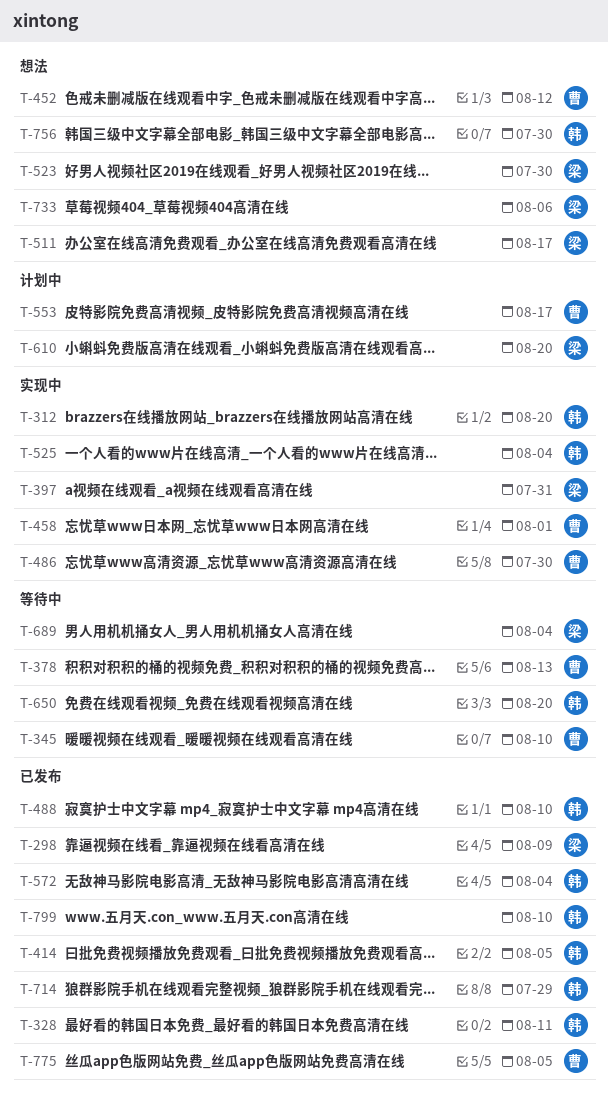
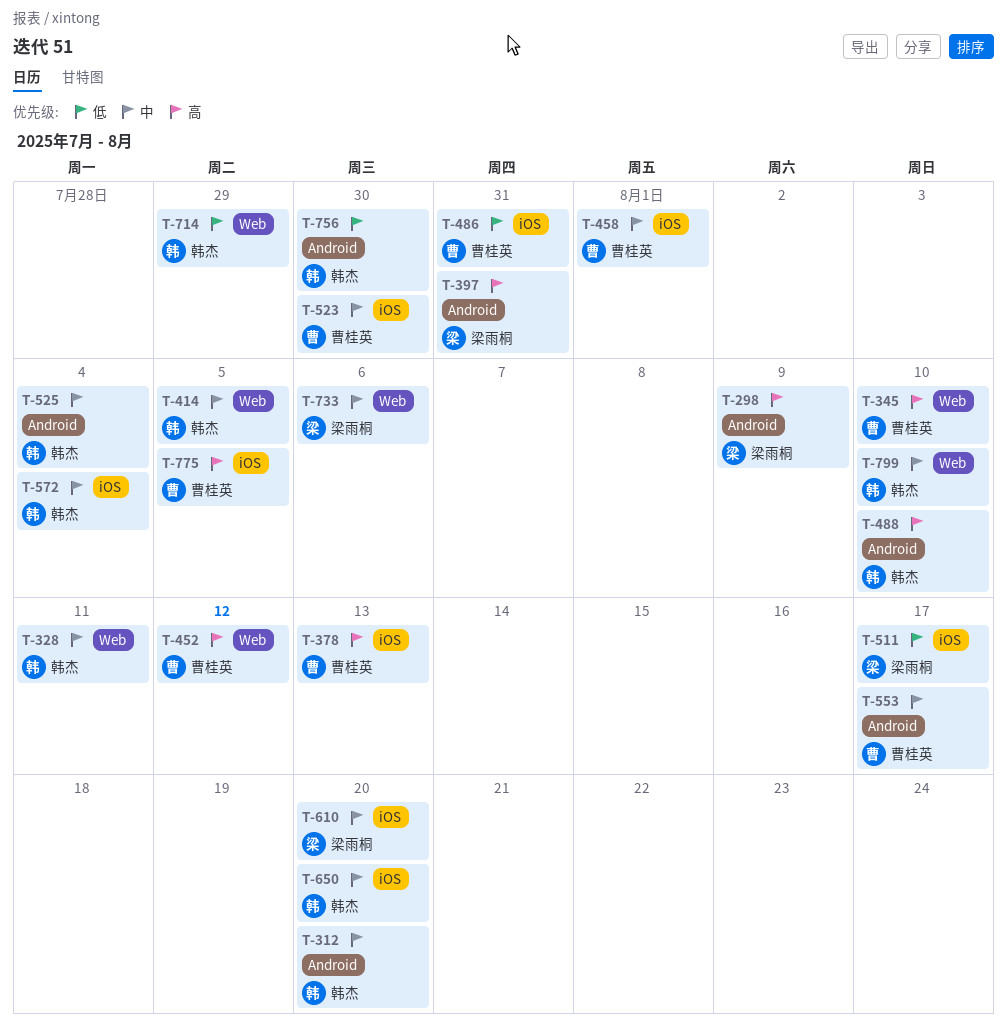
T-486, due: Jul 30 -> Jul 31
T-523, owner: 梁雨桐 -> 曹桂英
T-689: present -> none

